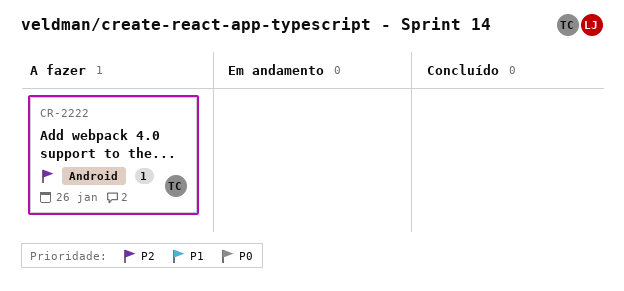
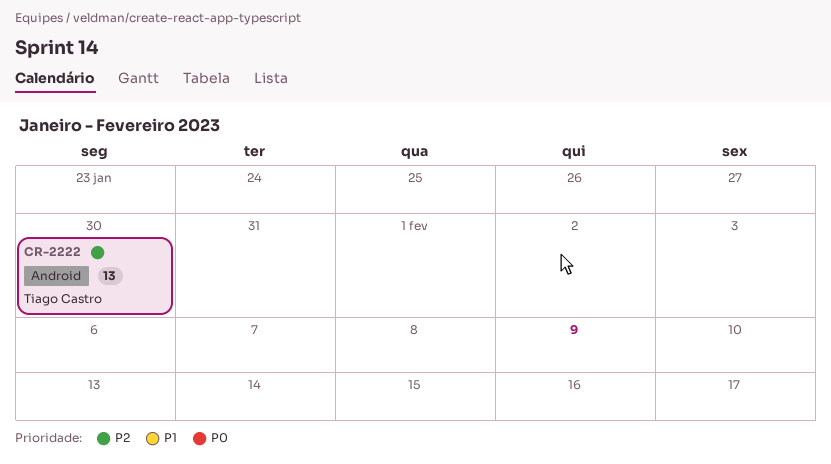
CR-2222, estimate: 1 -> 13
CR-2222, due: Jan 26 -> Jan 30

